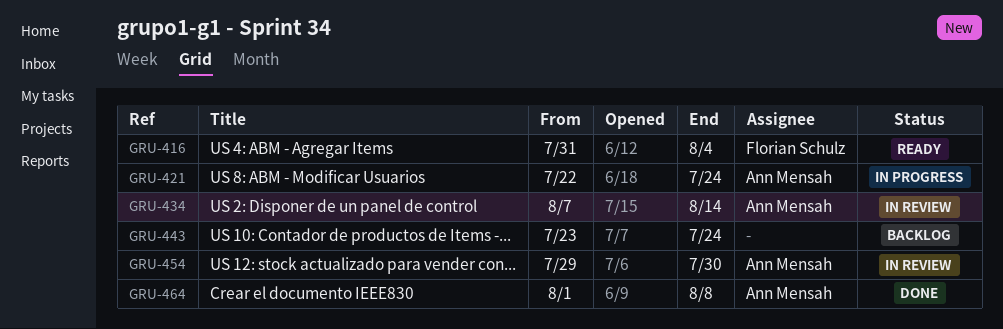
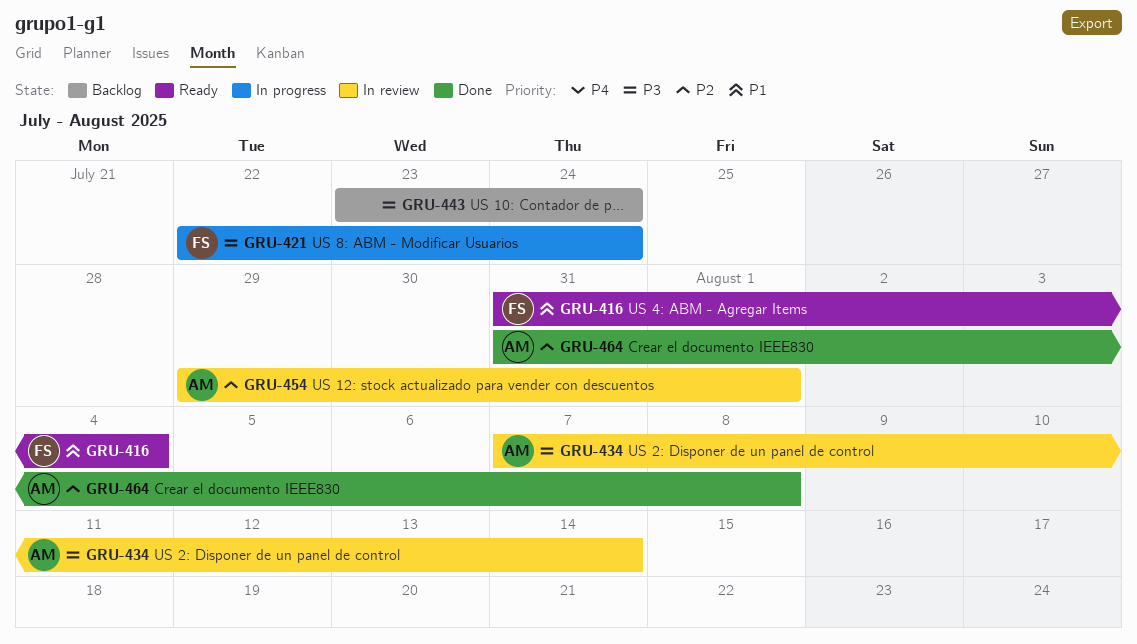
GRU-421, owner: Ann Mensah -> Florian Schulz
GRU-454, due: Jul 30 -> Aug 1
GRU-464, start: Aug 1 -> Jul 31

